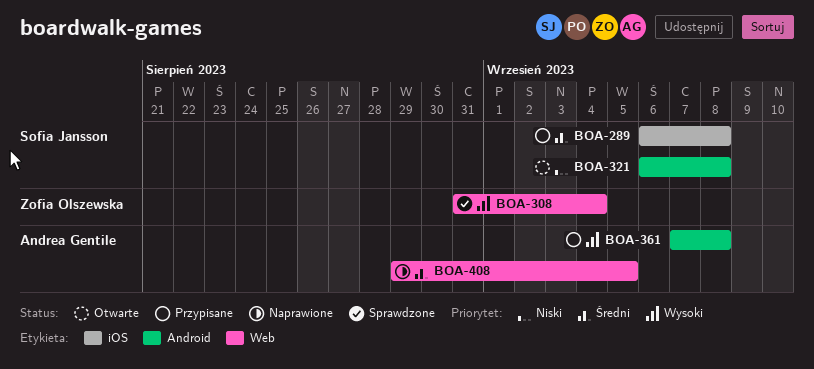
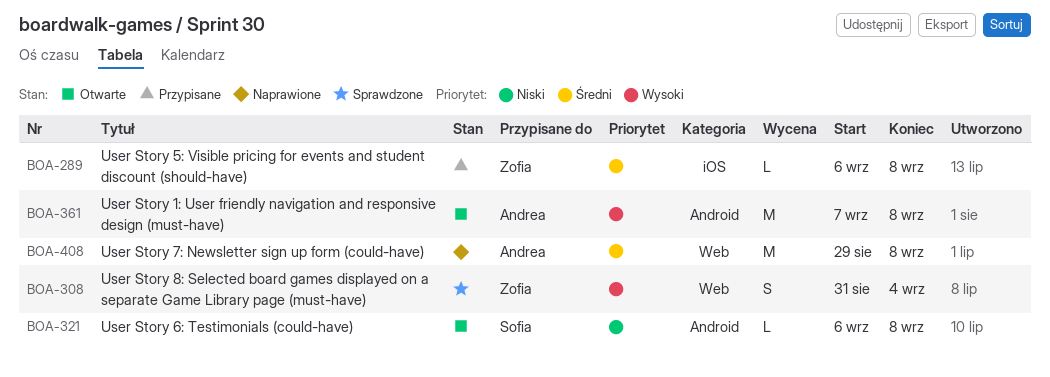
BOA-289, owner: Sofia Jansson -> Zofia Olszewska
BOA-361, status: Przypisane -> Otwarte
BOA-408, due: Sep 5 -> Sep 8

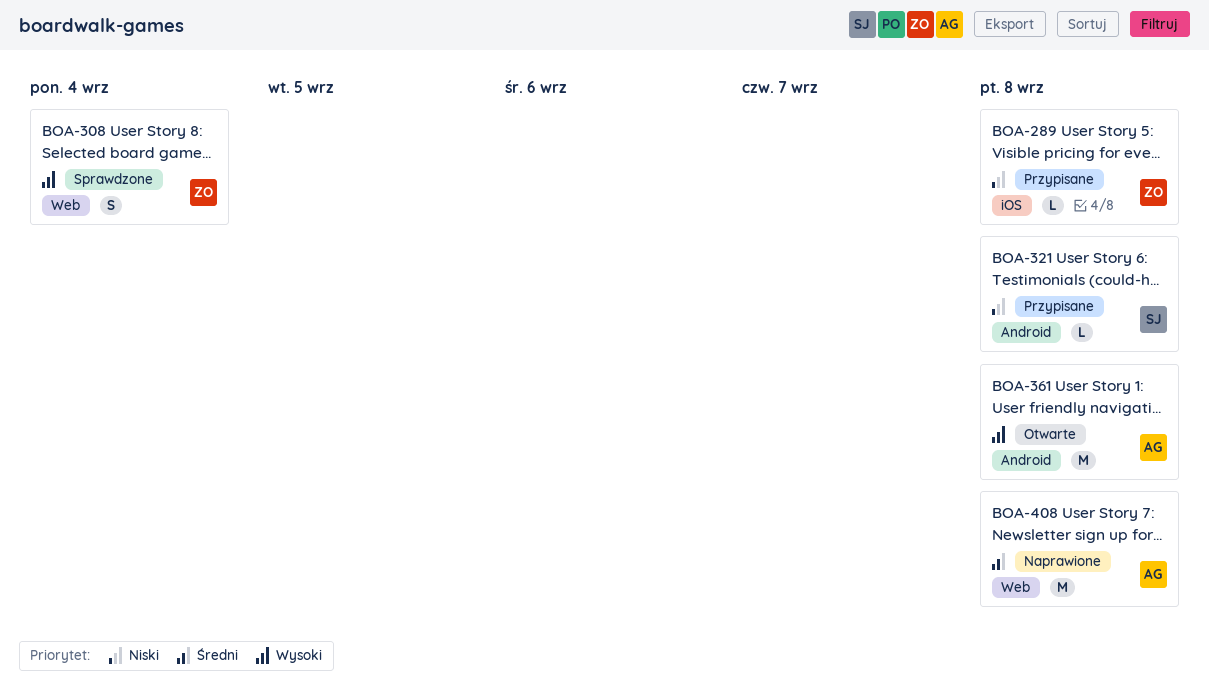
BOA-289, priority: Średni -> Niski
BOA-321, status: Otwarte -> Przypisane

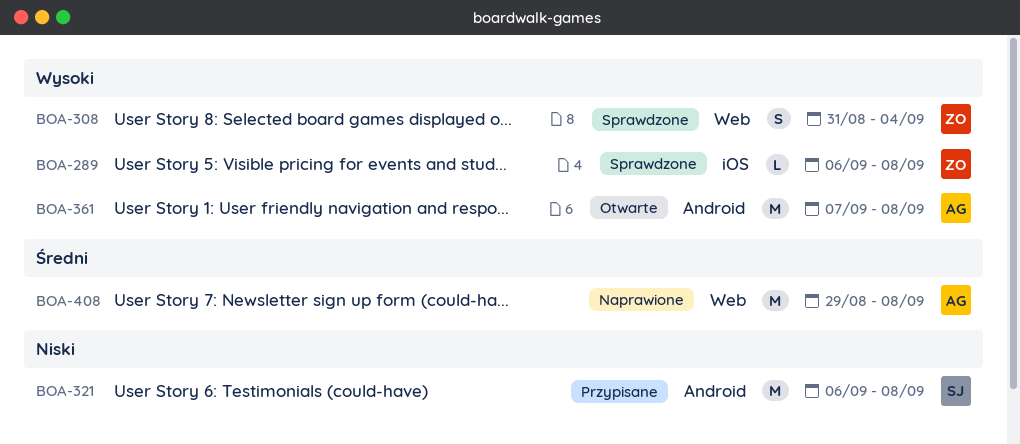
BOA-289, status: Przypisane -> Sprawdzone
BOA-289, priority: Niski -> Wysoki
BOA-321, estimate: L -> M

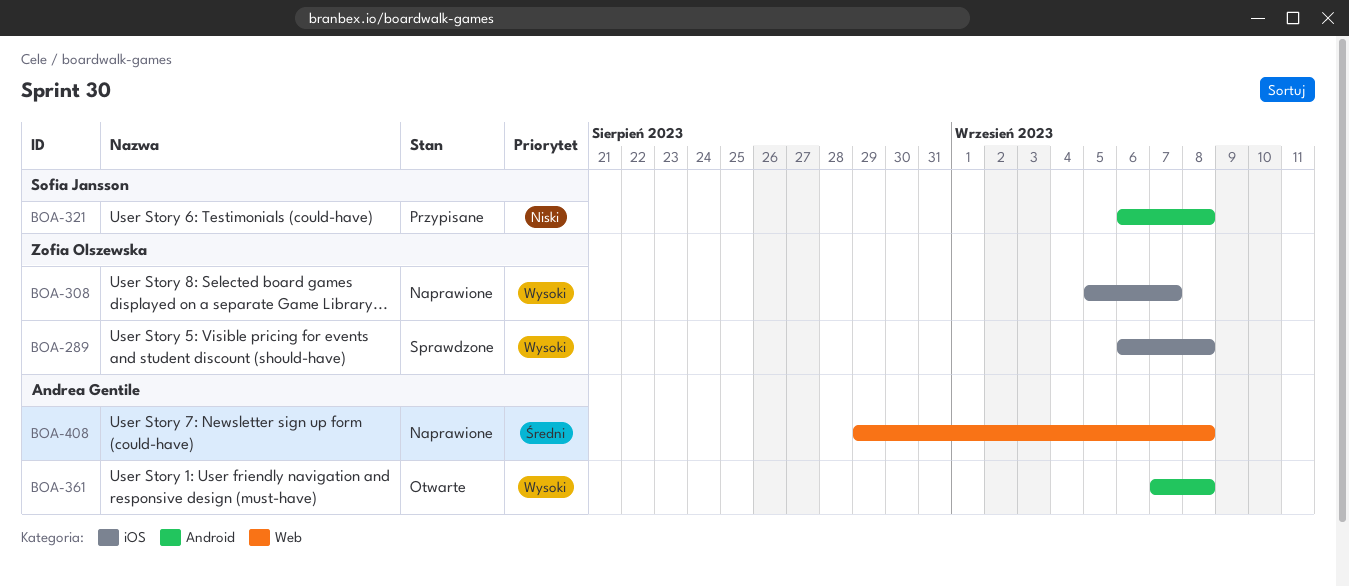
BOA-308, status: Sprawdzone -> Naprawione
BOA-308, label: Web -> iOS
BOA-308, start: Aug 31 -> Sep 5
BOA-308, due: Sep 4 -> Sep 7

